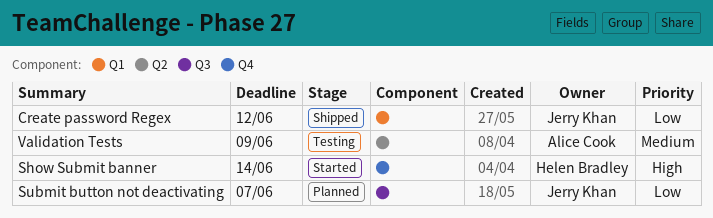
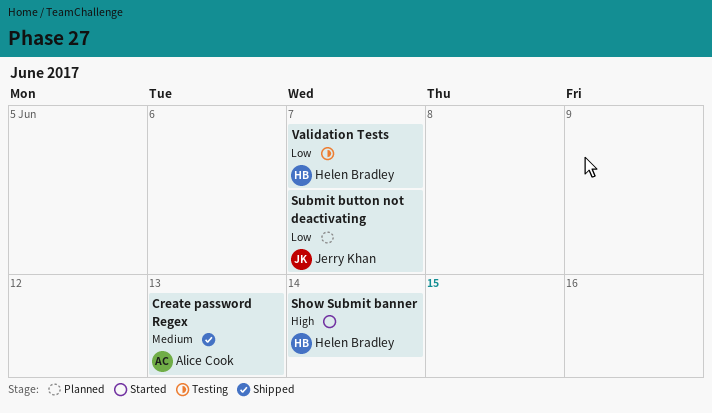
Create password Regex, owner: Jerry Khan -> Alice Cook
Create password Regex, priority: Low -> Medium
Create password Regex, due: Jun 12 -> Jun 13
Validation Tests, owner: Alice Cook -> Helen Bradley
Validation Tests, priority: Medium -> Low
Validation Tests, due: Jun 9 -> Jun 7

